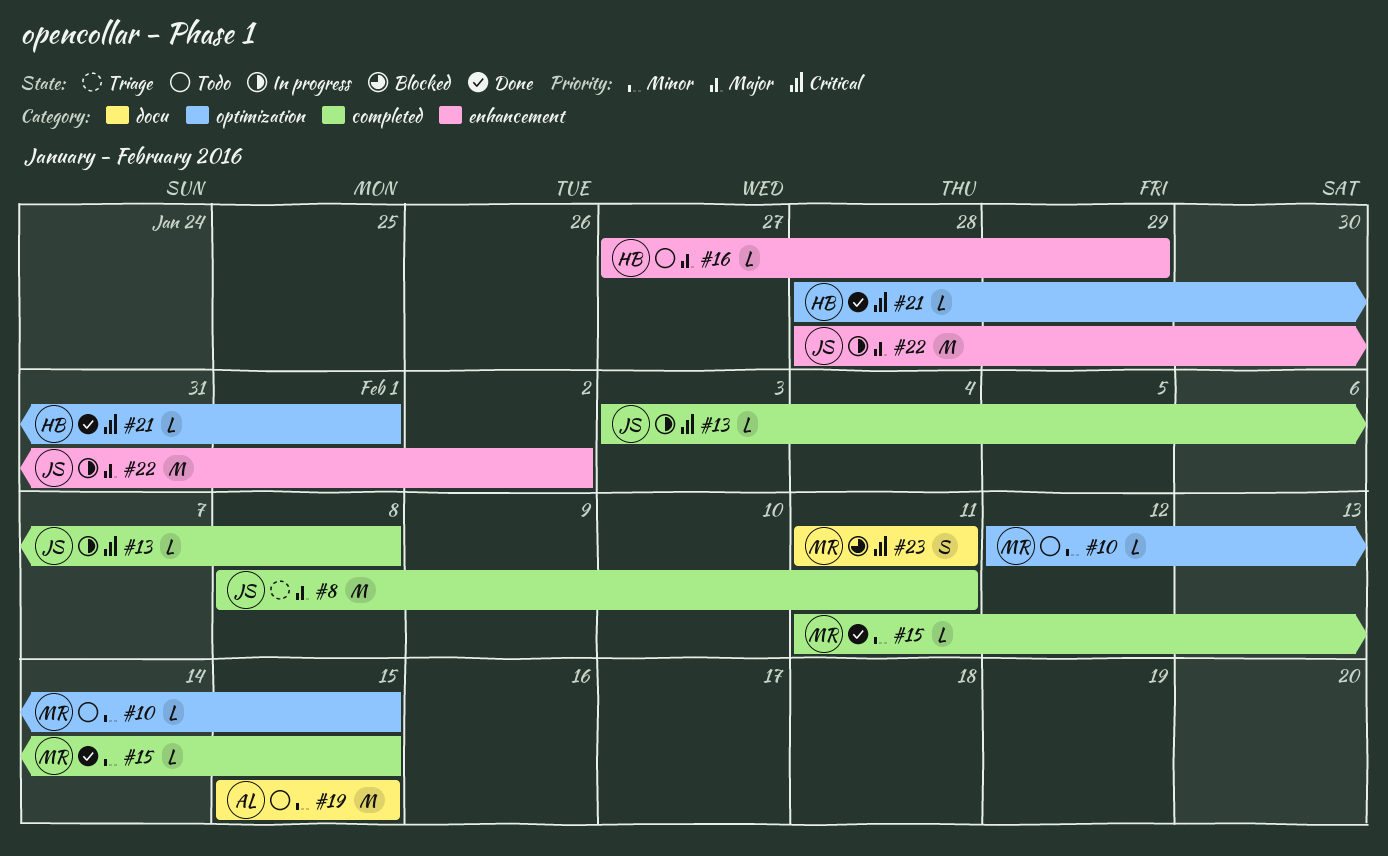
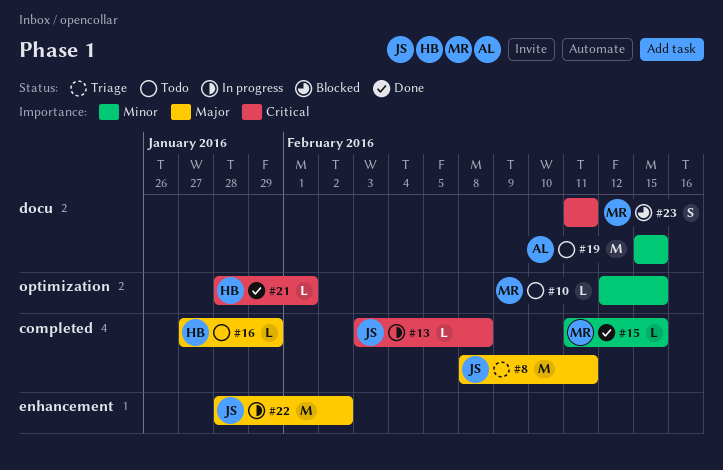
#16, label: enhancement -> completed

